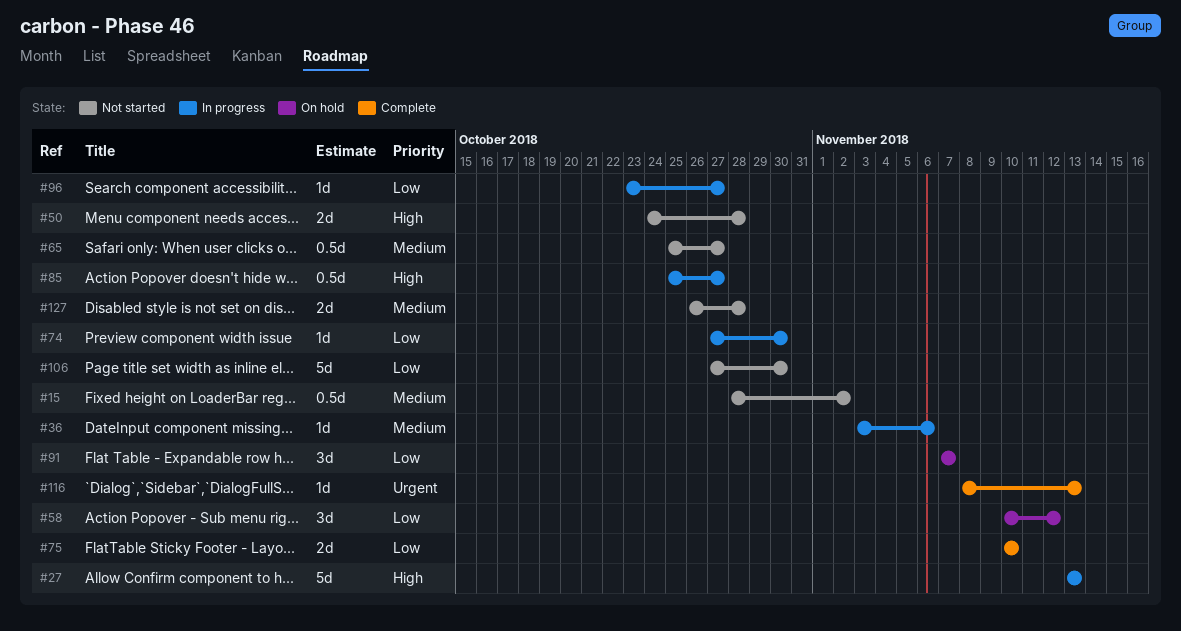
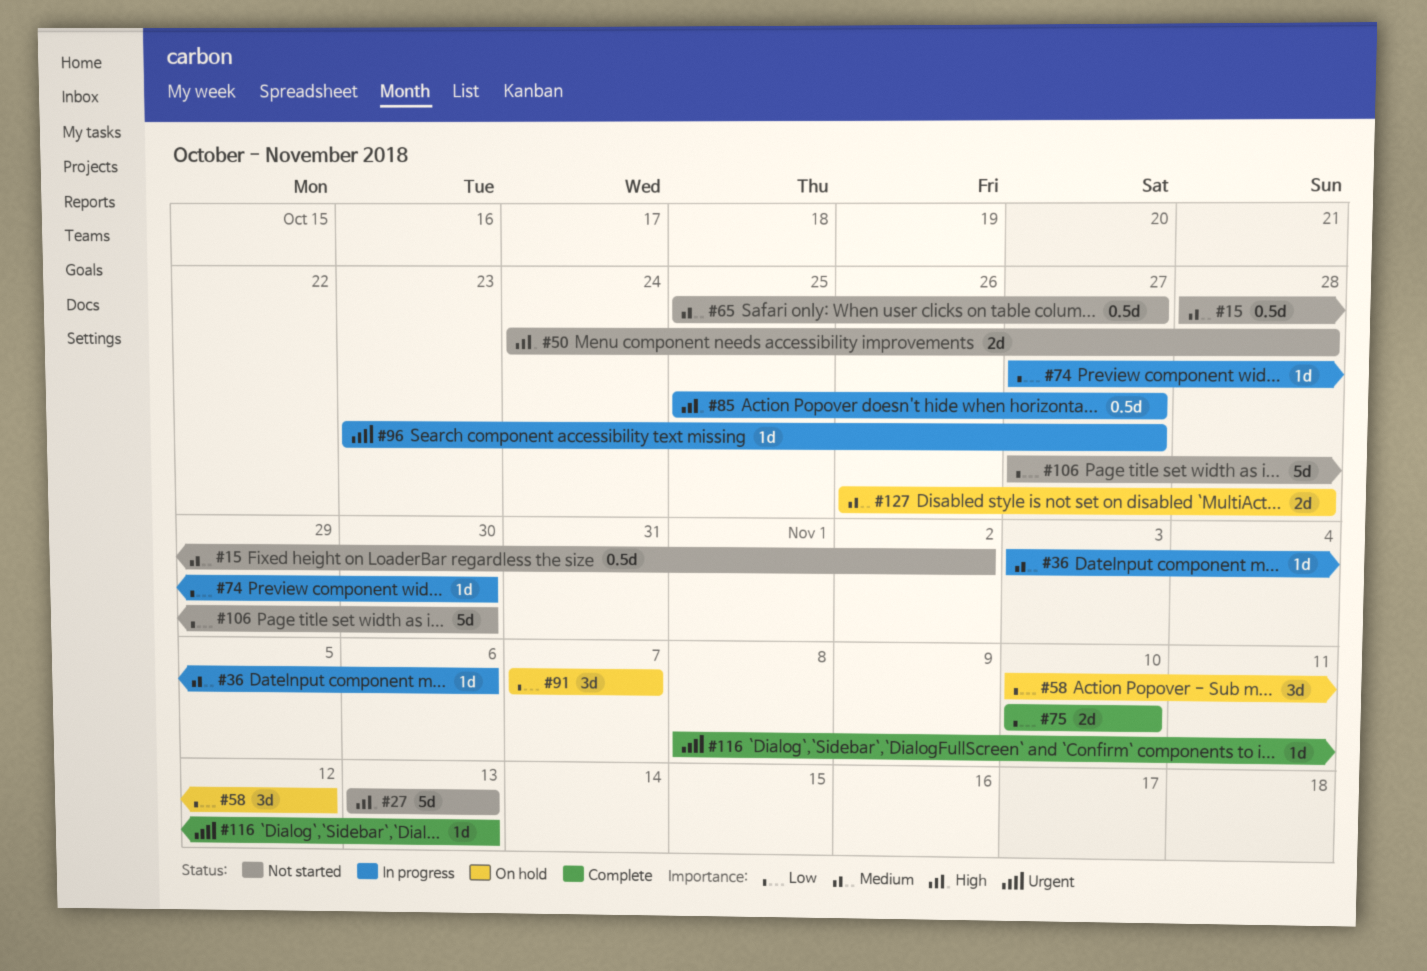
#27, status: In progress -> Not started
#96, priority: Low -> Urgent
#127, status: Not started -> On hold

